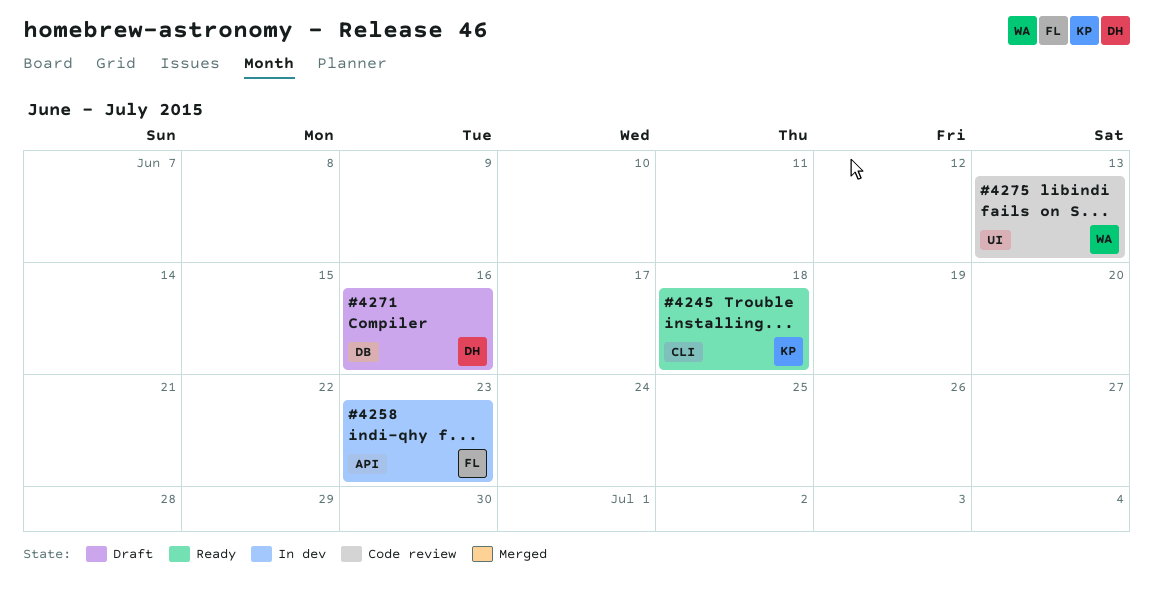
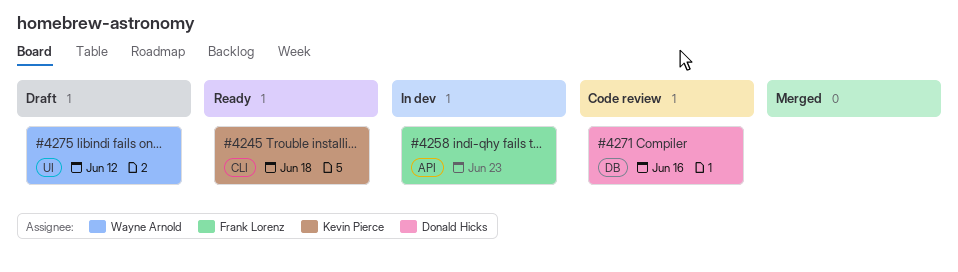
#4271, status: Draft -> Code review
#4275, status: Code review -> Draft
#4275, due: Jun 13 -> Jun 12

